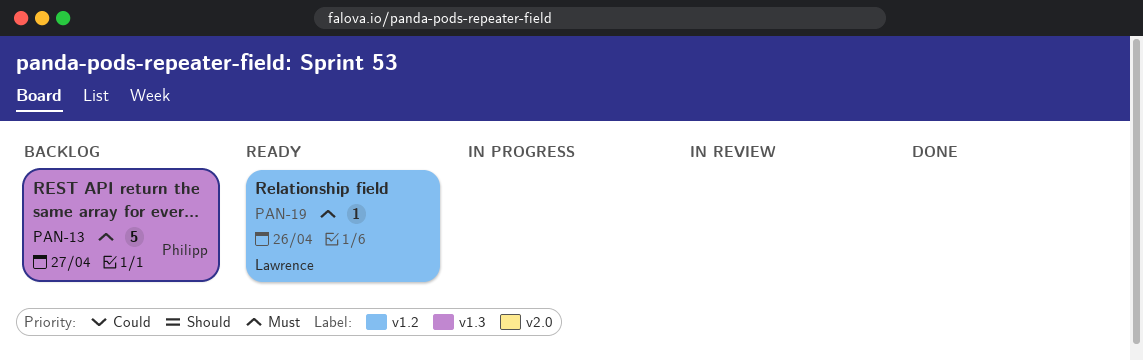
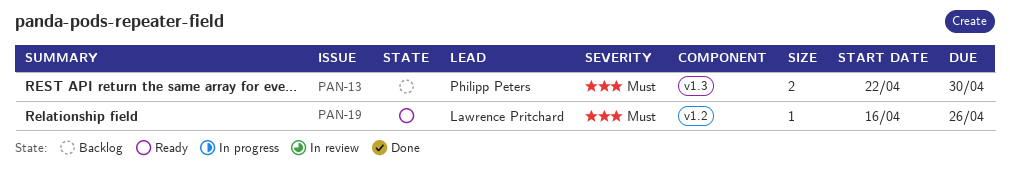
PAN-13, estimate: 5 -> 2
PAN-13, due: Apr 27 -> Apr 30

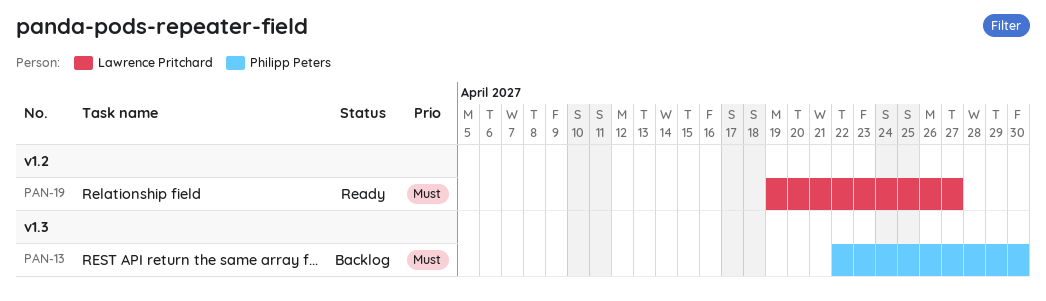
PAN-19, start: Apr 16 -> Apr 19
PAN-19, due: Apr 26 -> Apr 27

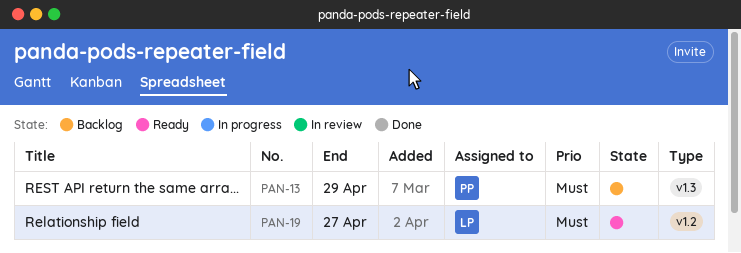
PAN-13, due: Apr 30 -> Apr 29

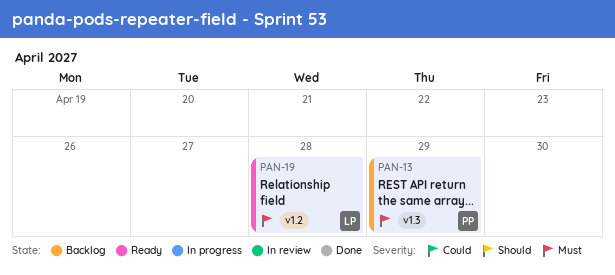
PAN-19, due: Apr 27 -> Apr 28

